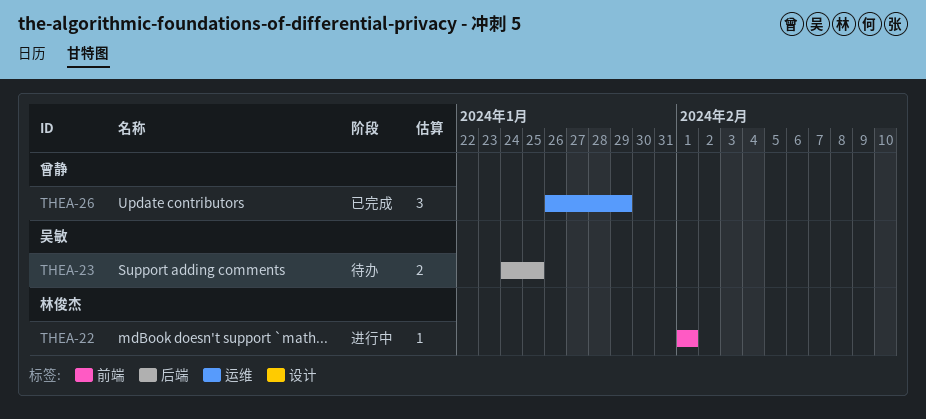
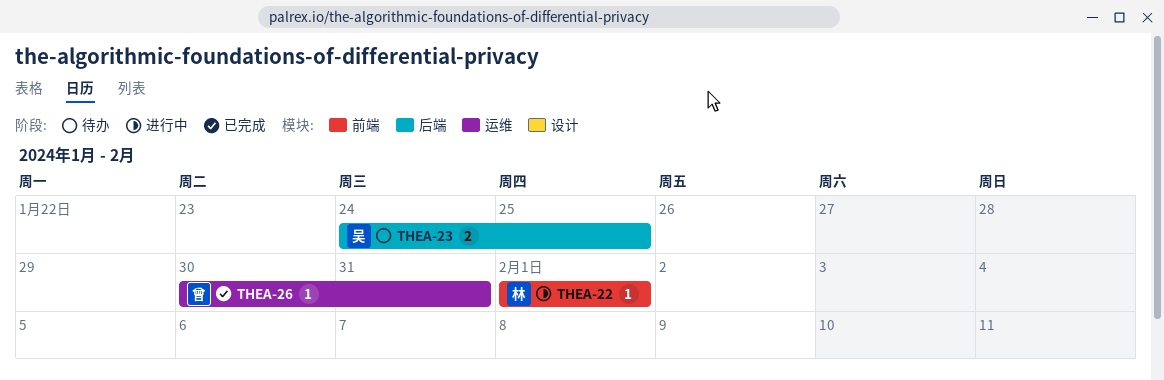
THEA-26, estimate: 3 -> 1
THEA-26, start: Jan 26 -> Jan 30
THEA-26, due: Jan 29 -> Jan 31

